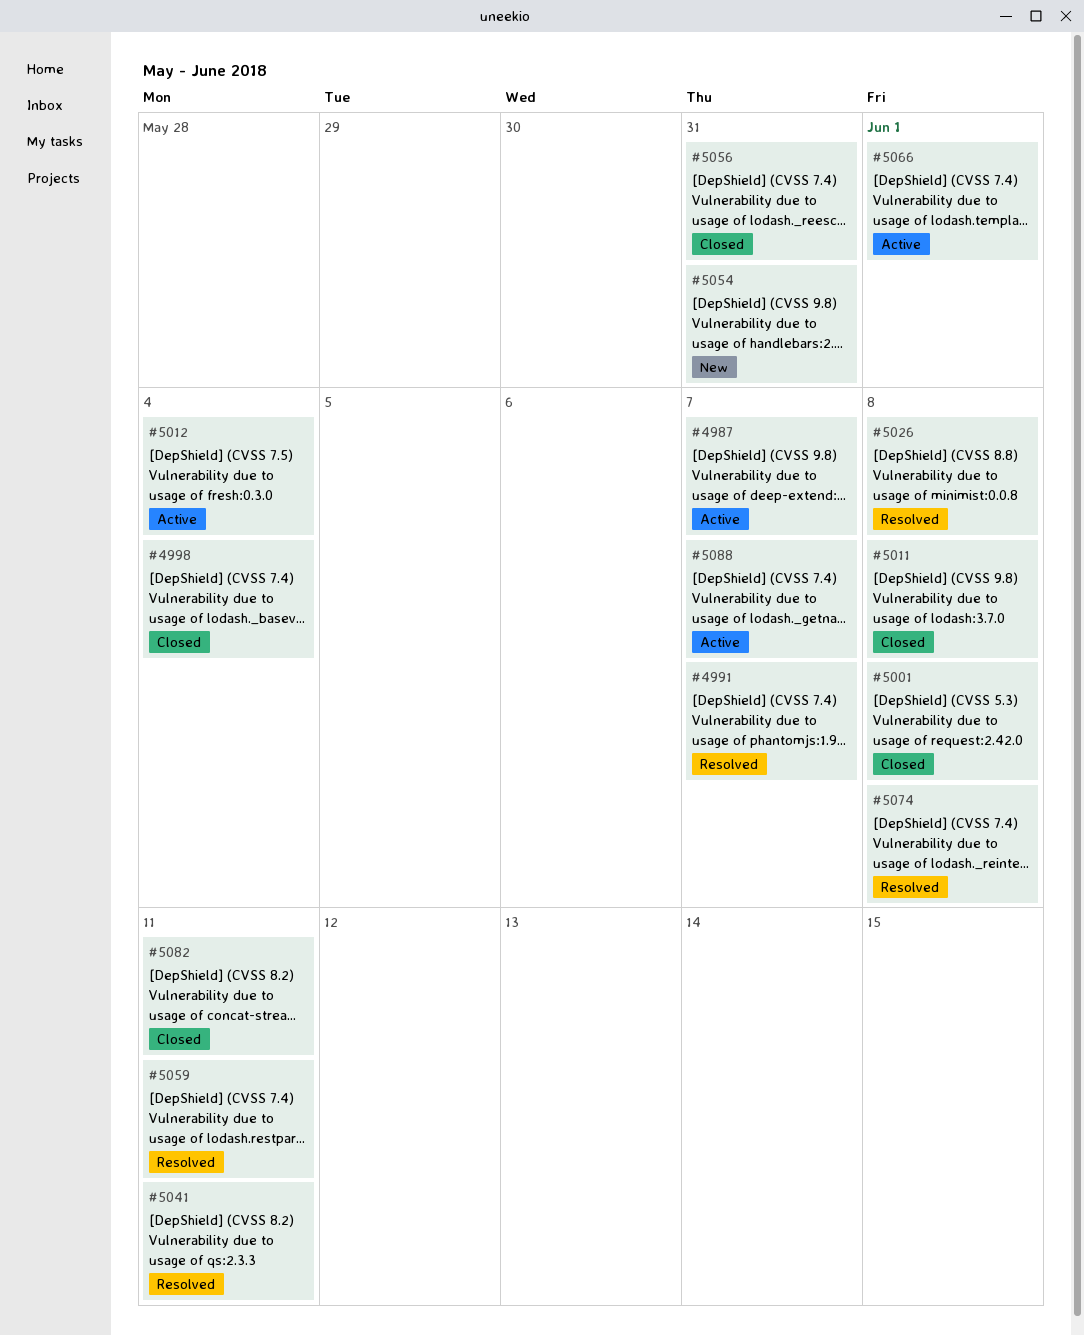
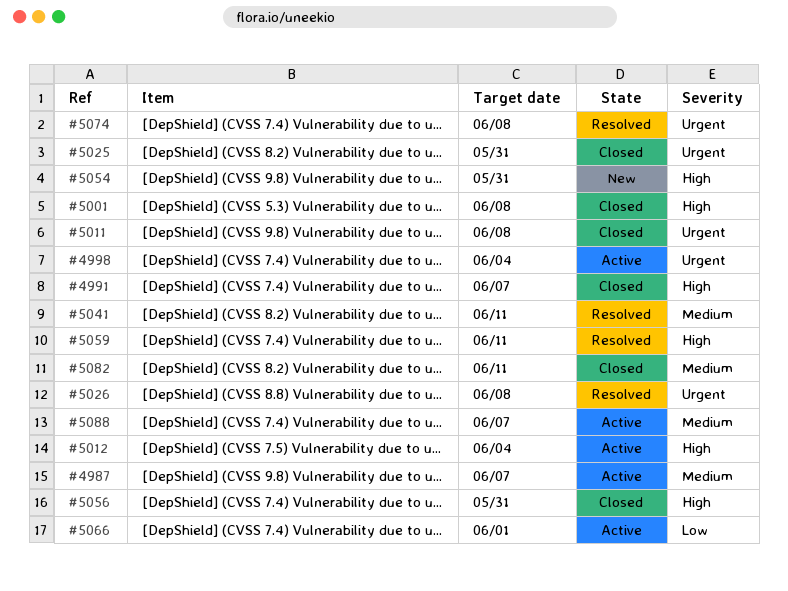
#4991, status: Resolved -> Closed
#4998, status: Closed -> Active
#5025: none -> present

